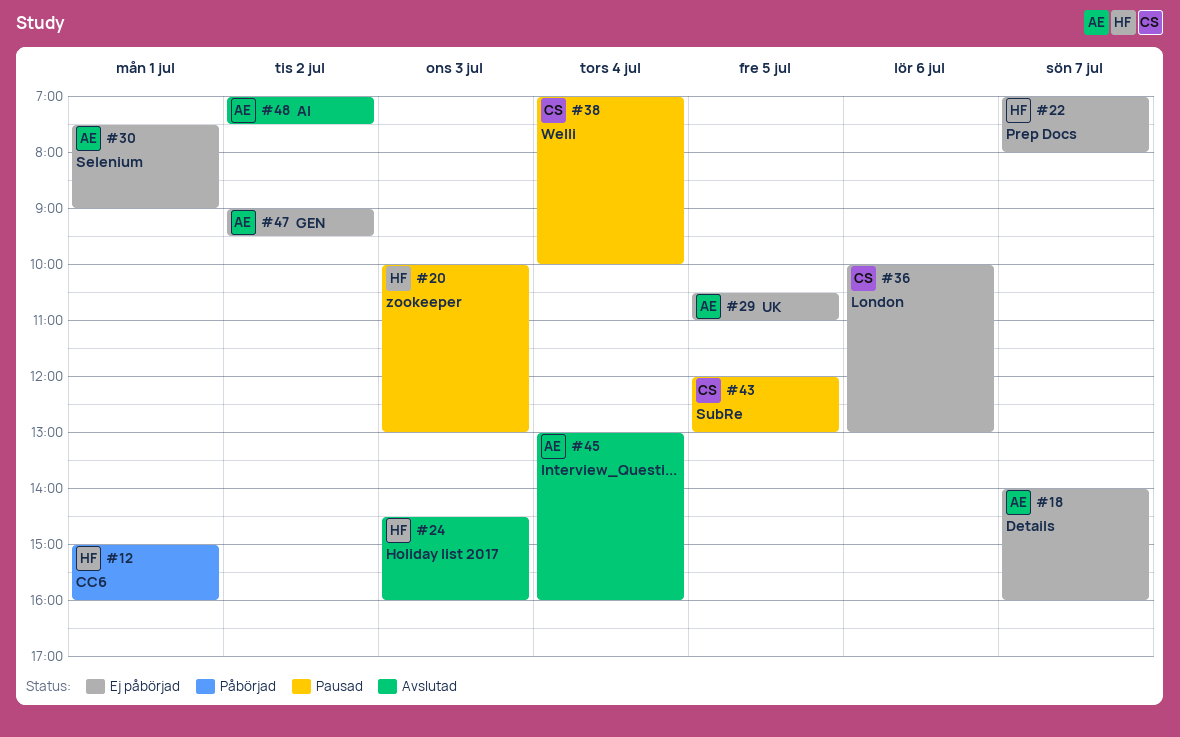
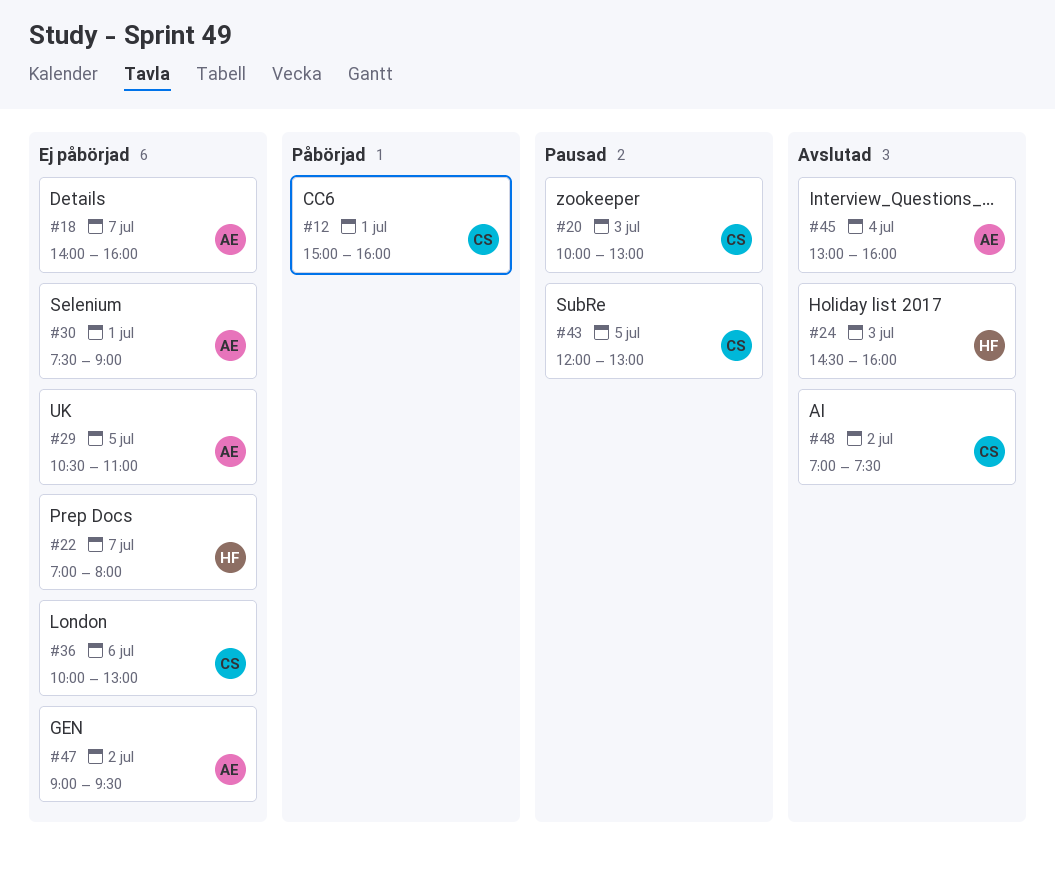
#12, owner: HF -> CS
#20, owner: HF -> CS
#38: present -> none
#48, owner: AE -> CS

